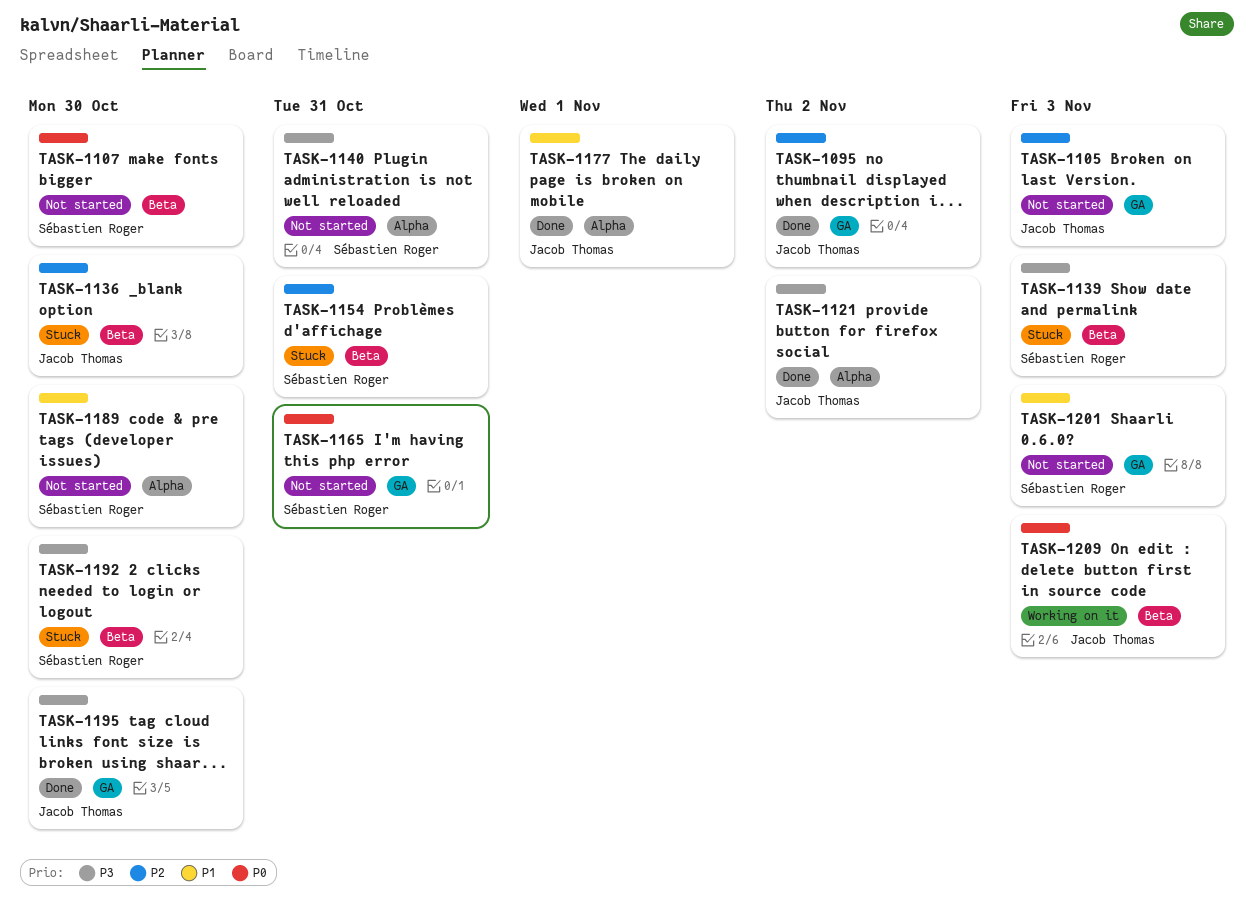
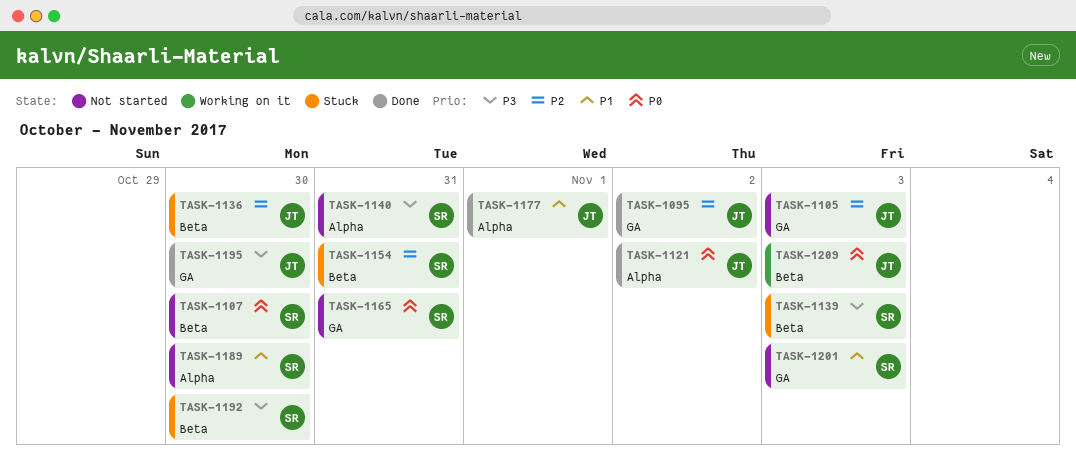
TASK-1121, priority: P3 -> P0

